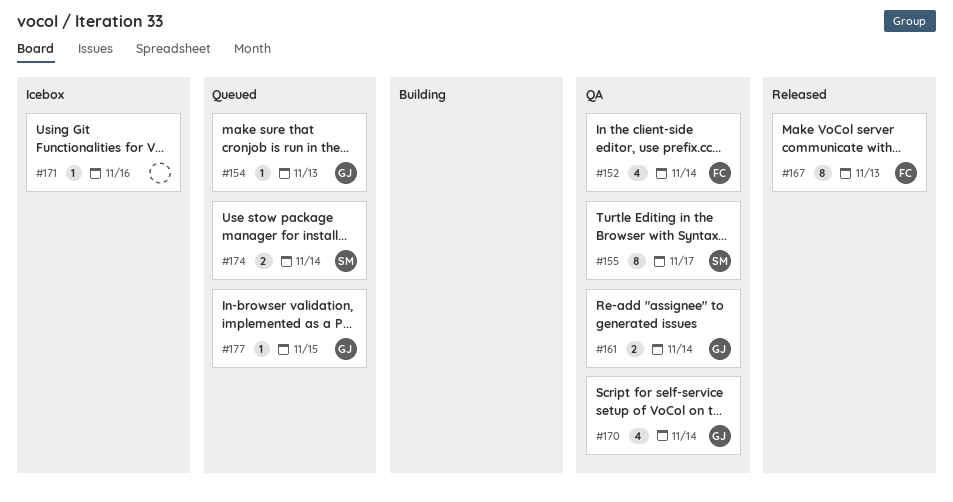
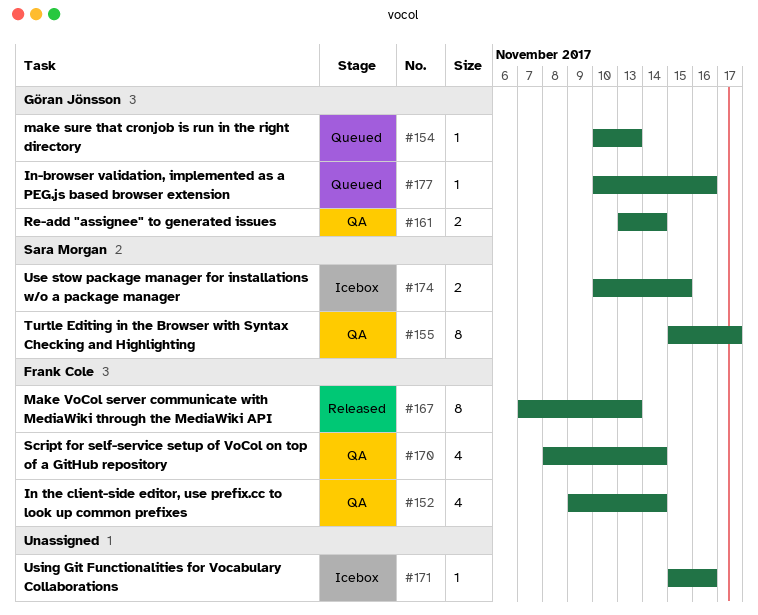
#170, owner: Göran Jönsson -> Frank Cole
#174, status: Queued -> Icebox
#174, due: Nov 14 -> Nov 15
#177, due: Nov 15 -> Nov 16

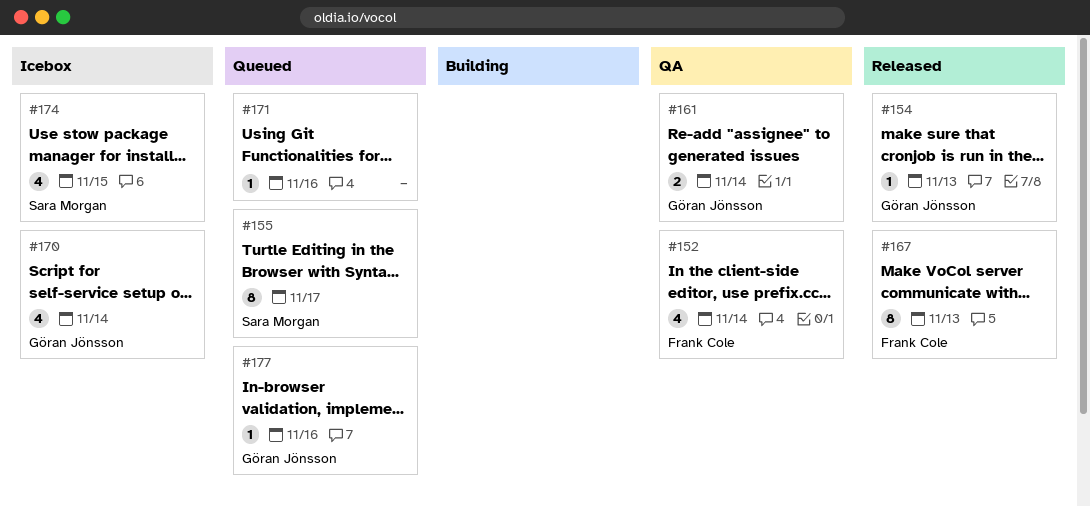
#154, status: Queued -> Released
#155, status: QA -> Queued
#170, status: QA -> Icebox
#170, owner: Frank Cole -> Göran Jönsson
#171, status: Icebox -> Queued
#174, estimate: 2 -> 4

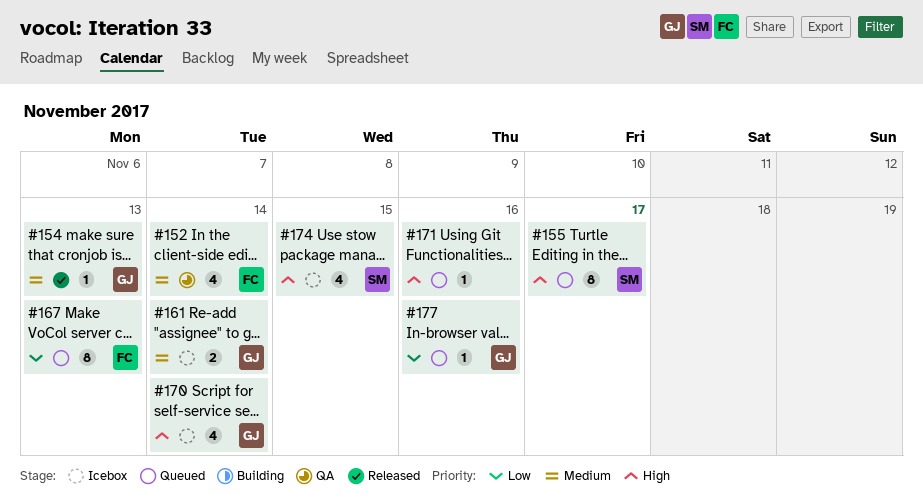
#161, status: QA -> Icebox
#167, status: Released -> Queued

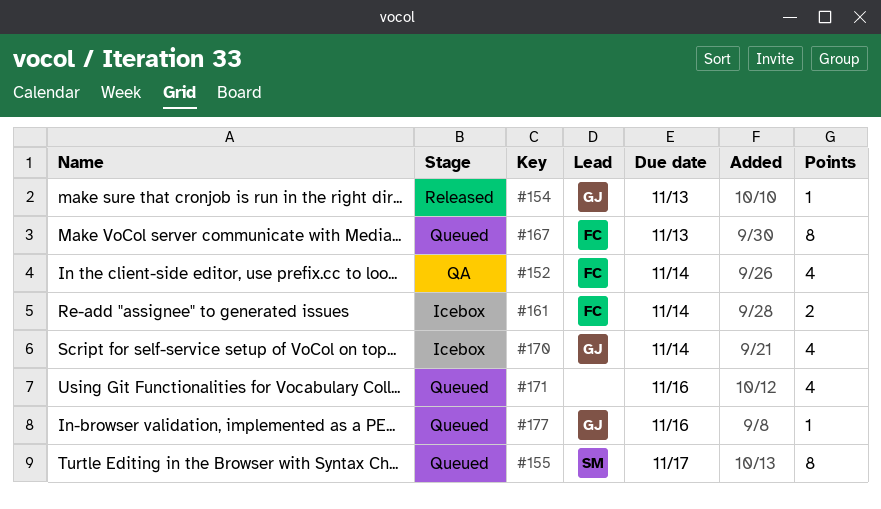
#161, owner: GJ -> FC
#171, estimate: 1 -> 4
#174: present -> none

